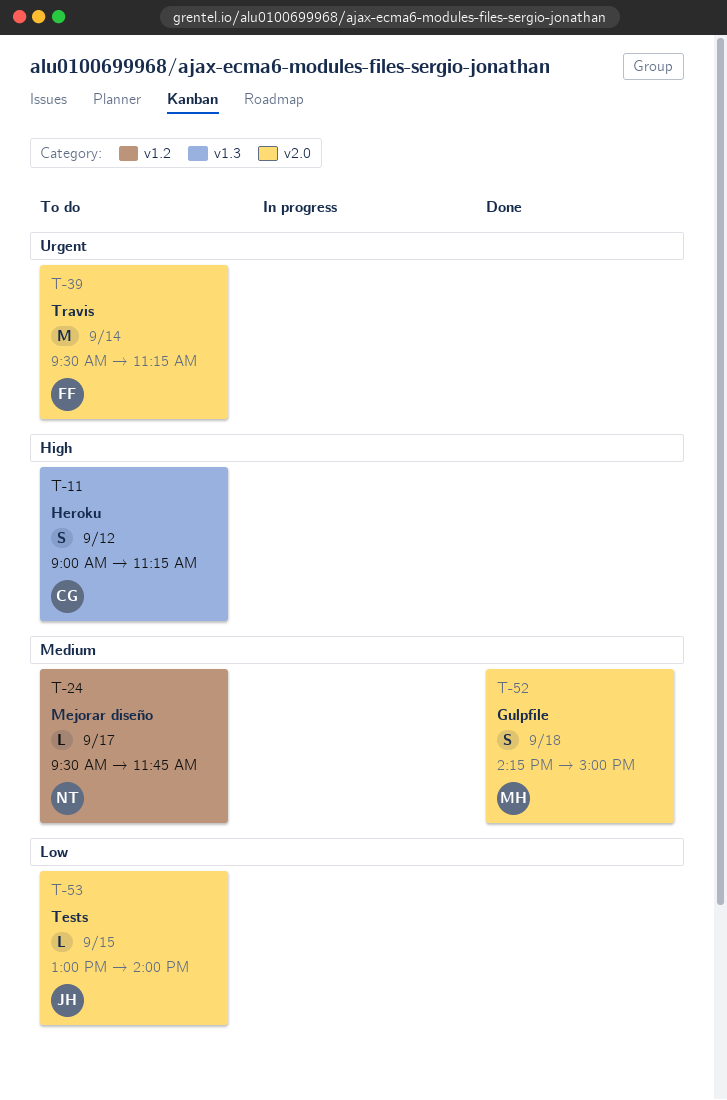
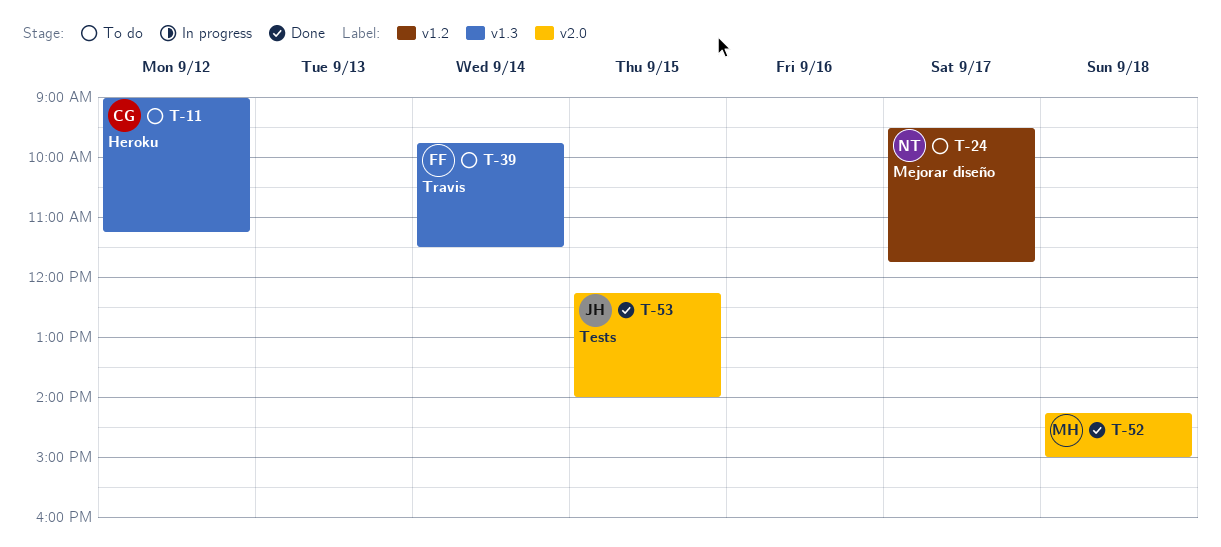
T-39, label: v2.0 -> v1.3
T-39, begins: 09:30 -> 09:45
T-39, ends: 11:15 -> 11:30
T-53, status: To do -> Done
T-53, begins: 13:00 -> 12:15

